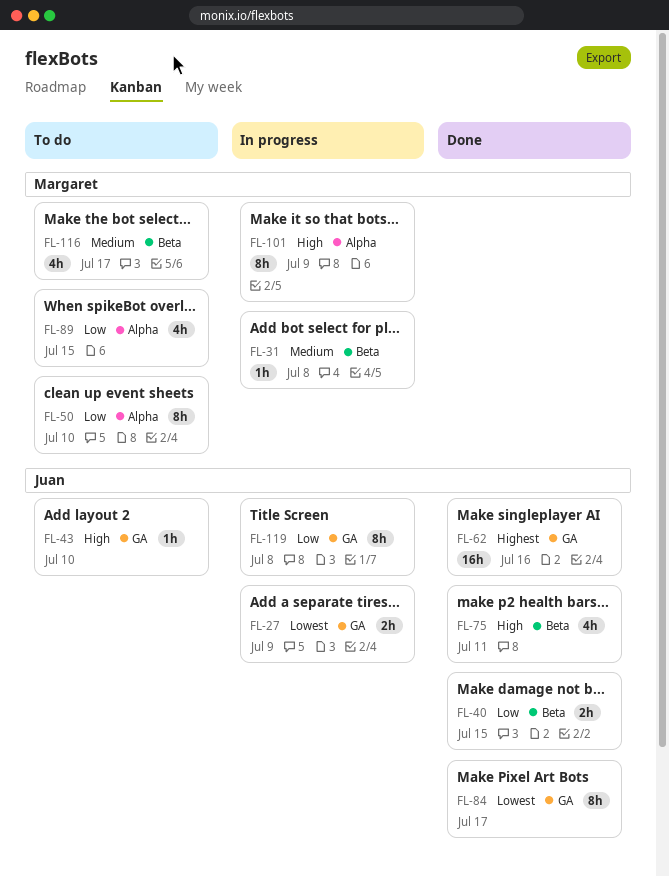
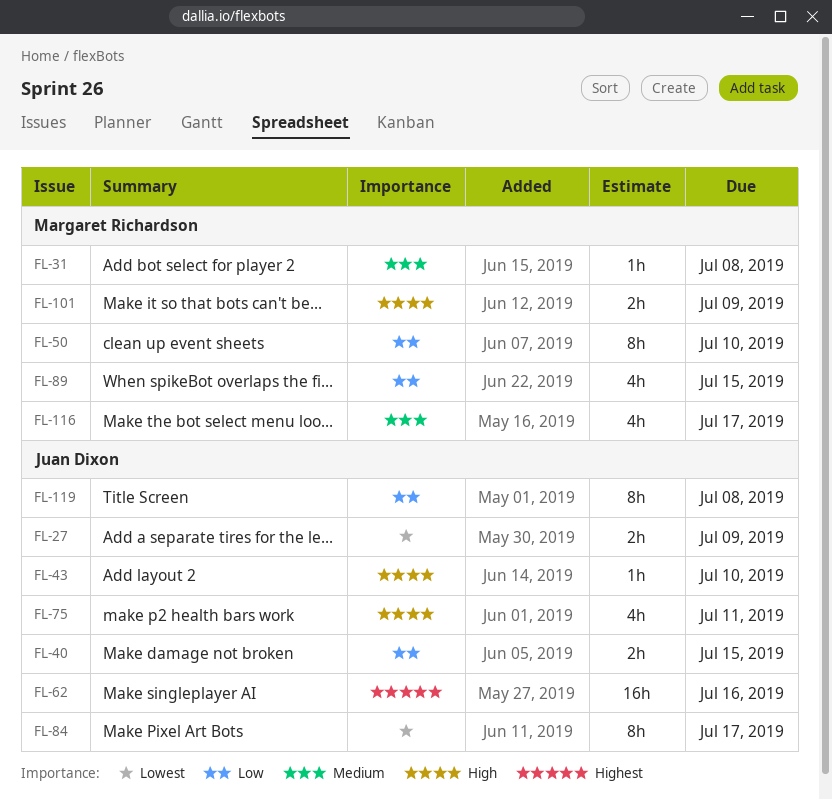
FL-101, estimate: 8h -> 2h

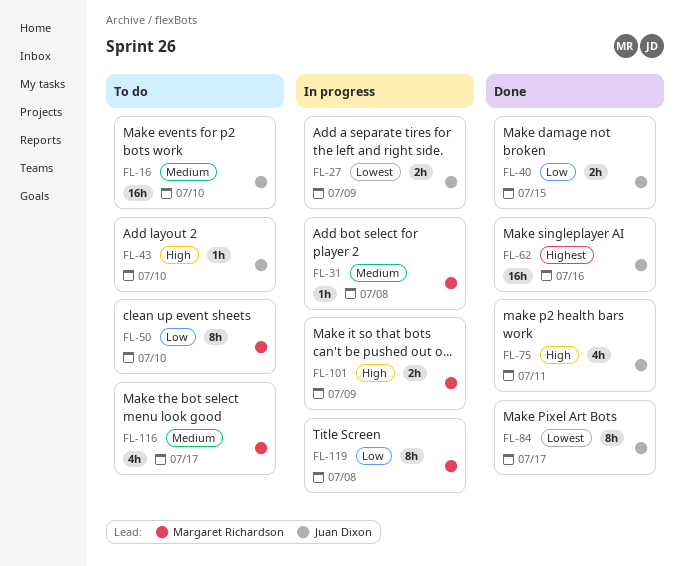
FL-16: none -> present
FL-89: present -> none
FL-119, owner: Juan Dixon -> Margaret Richardson

